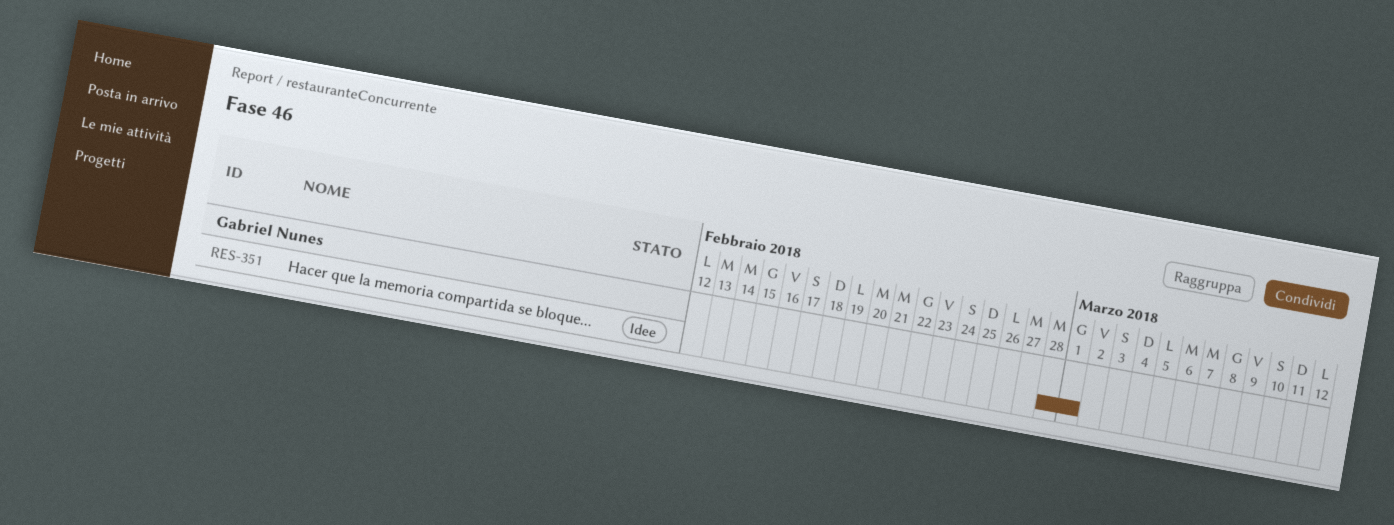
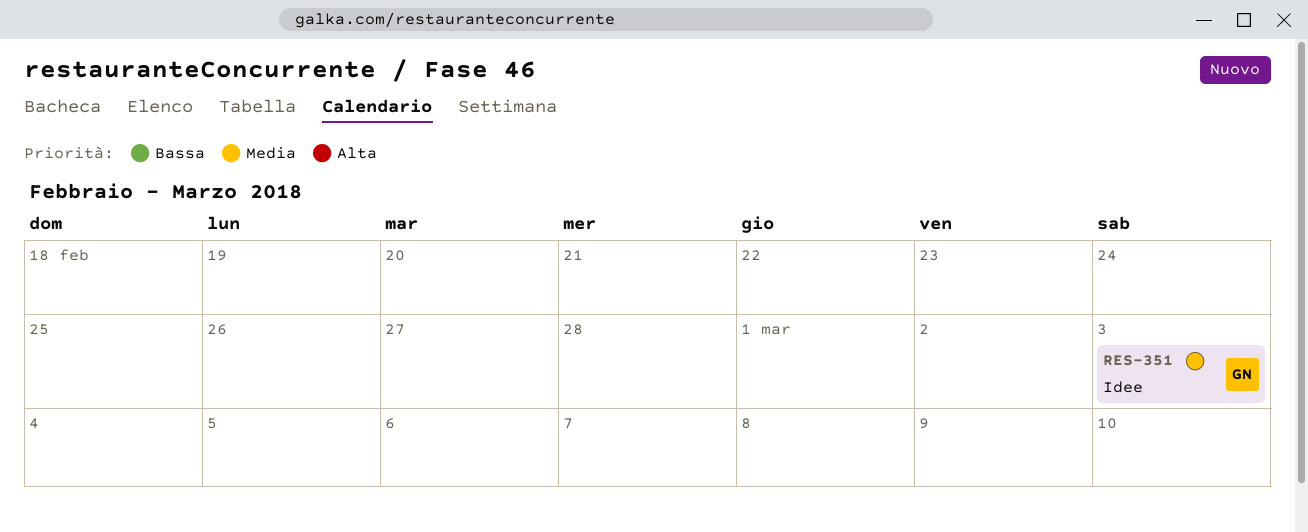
RES-351, due: Mar 1 -> Mar 3

